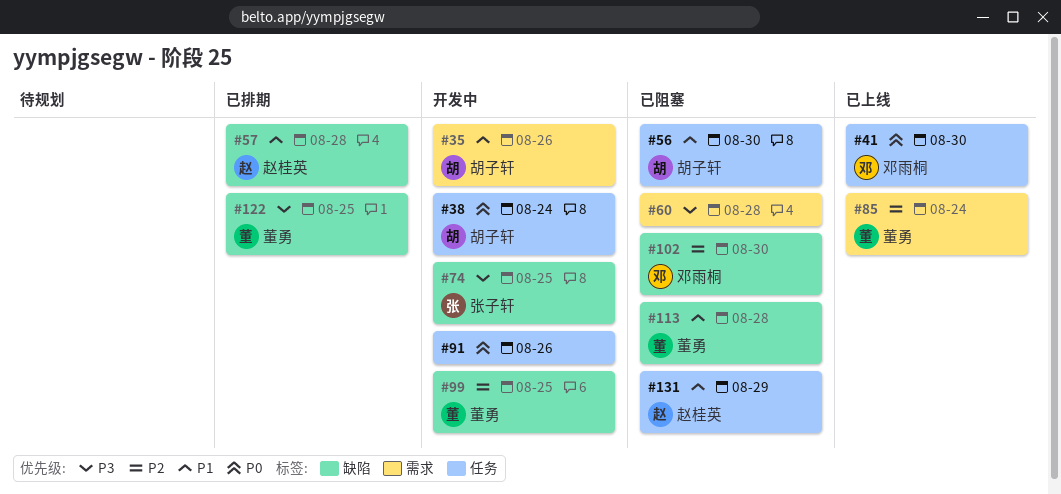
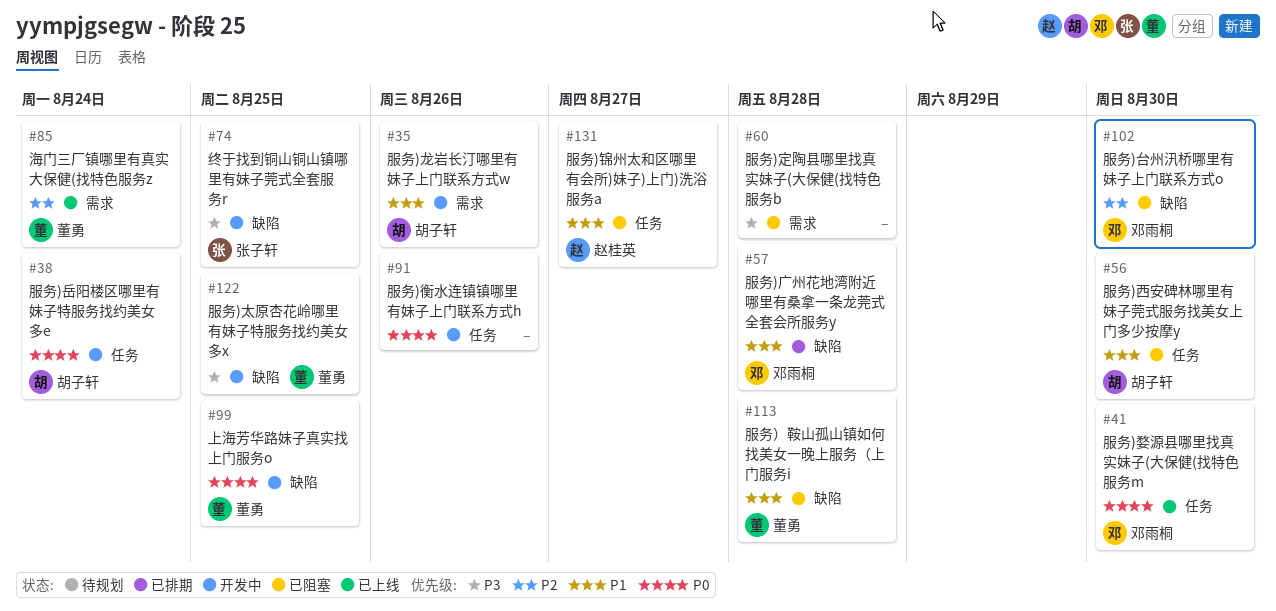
#57, owner: 赵桂英 -> 邓雨桐
#99, priority: P2 -> P0
#122, status: 已排期 -> 开发中
#131, due: Aug 29 -> Aug 27

